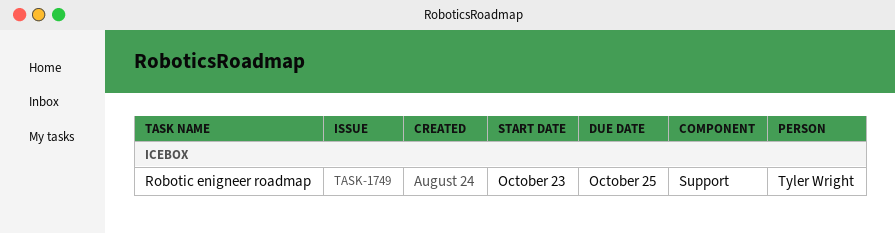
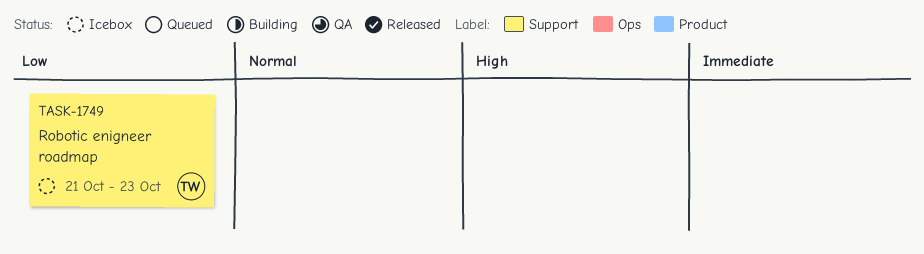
TASK-1749, start: Oct 23 -> Oct 21
TASK-1749, due: Oct 25 -> Oct 23

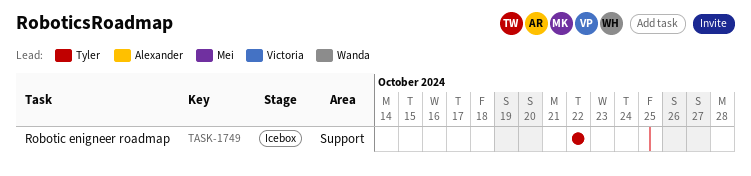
TASK-1749, start: Oct 21 -> Oct 22
TASK-1749, due: Oct 23 -> Oct 22

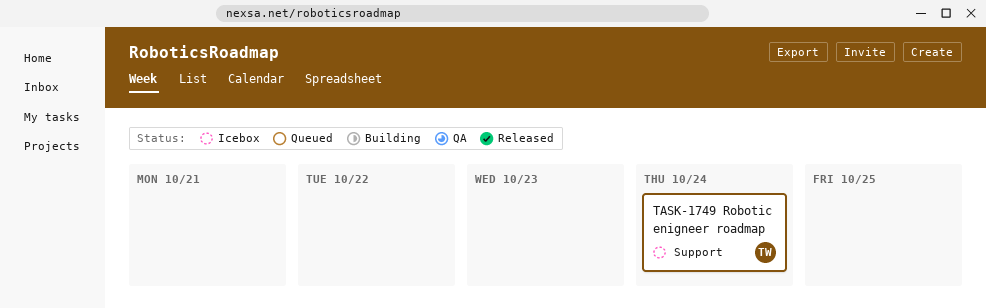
TASK-1749, due: Oct 22 -> Oct 24

